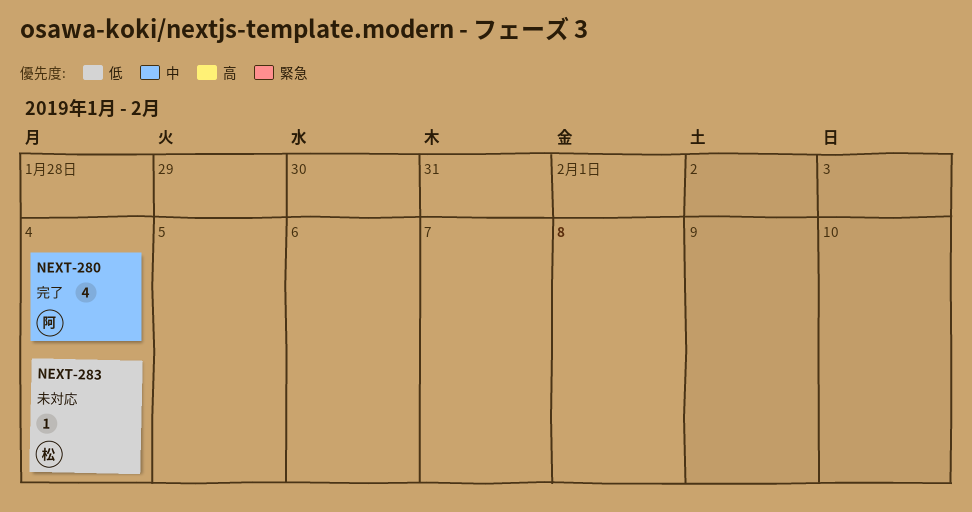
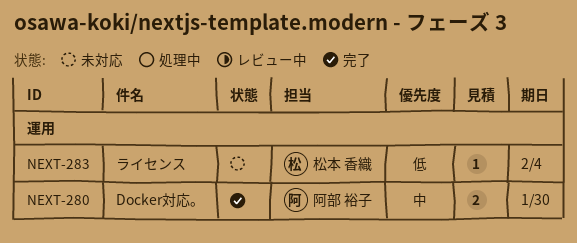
NEXT-280, estimate: 4 -> 2
NEXT-280, due: Feb 4 -> Jan 30

